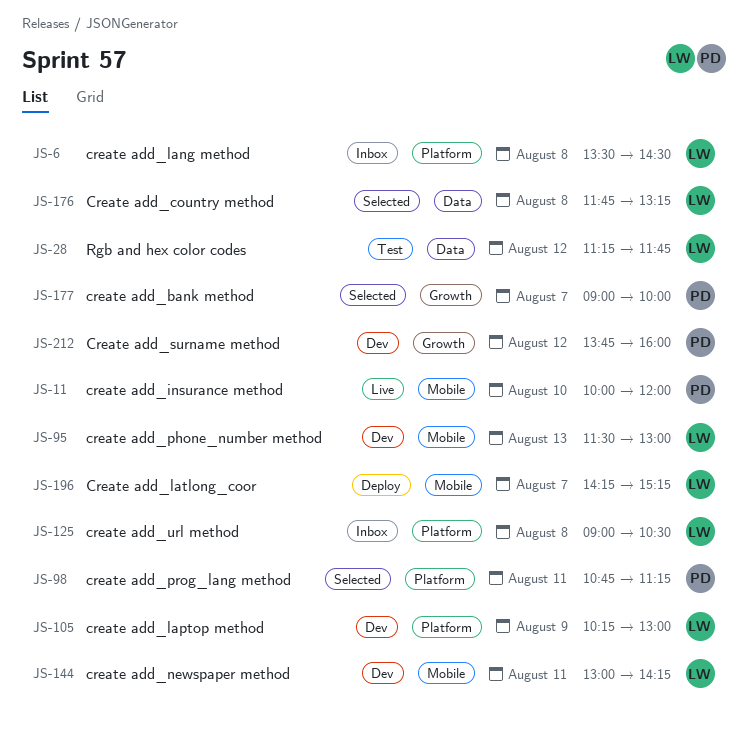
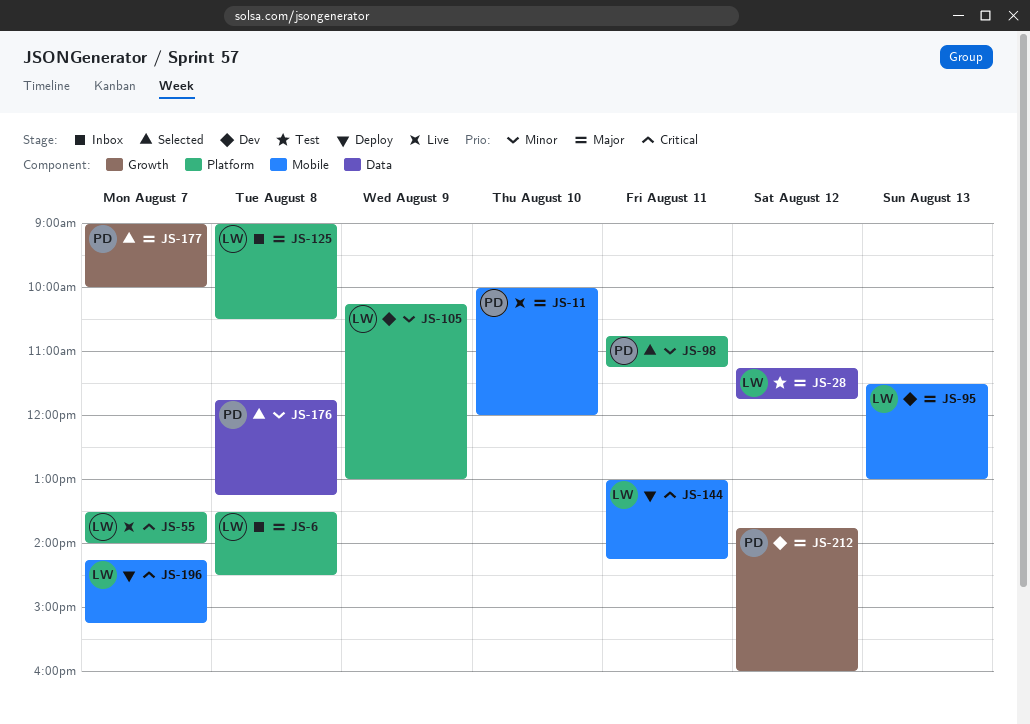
JS-55: none -> present
JS-144, status: Dev -> Deploy
JS-176, owner: LW -> PD

